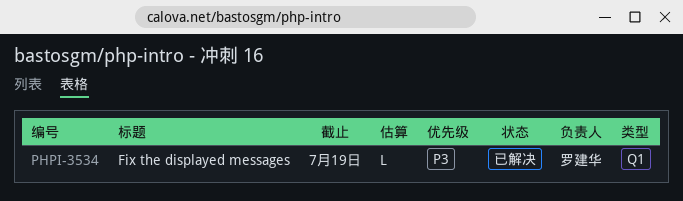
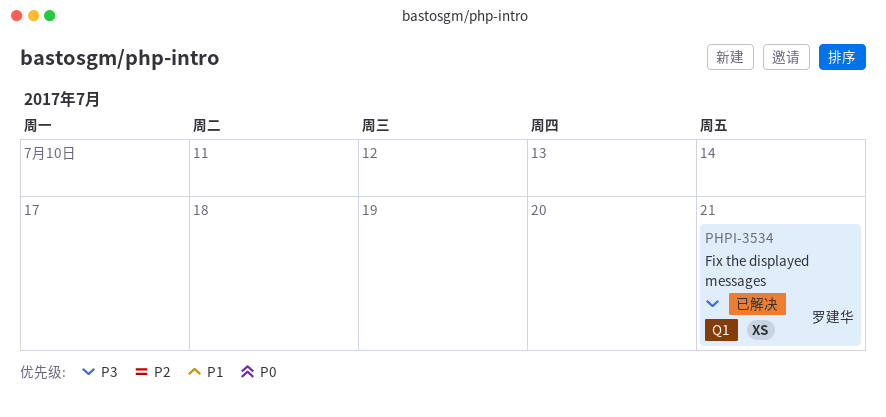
PHPI-3534, estimate: L -> XS
PHPI-3534, due: Jul 19 -> Jul 21

